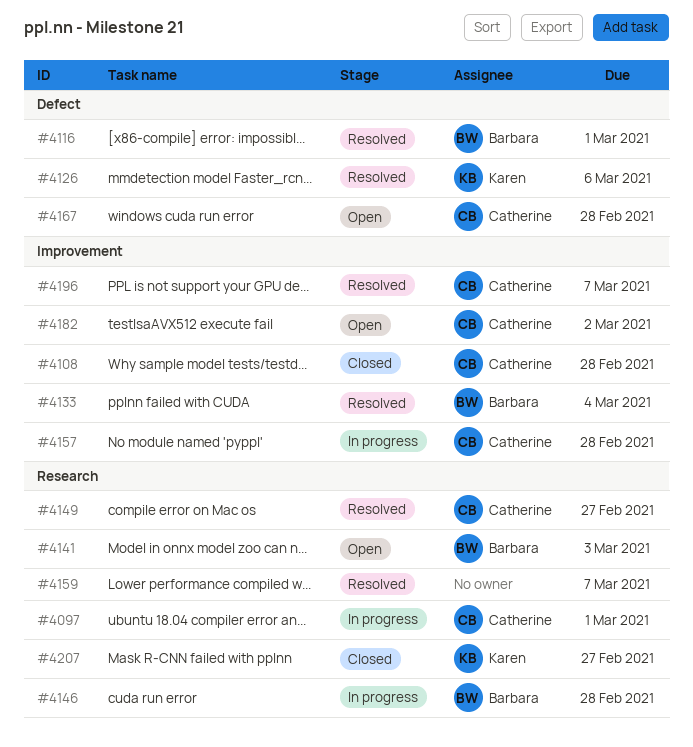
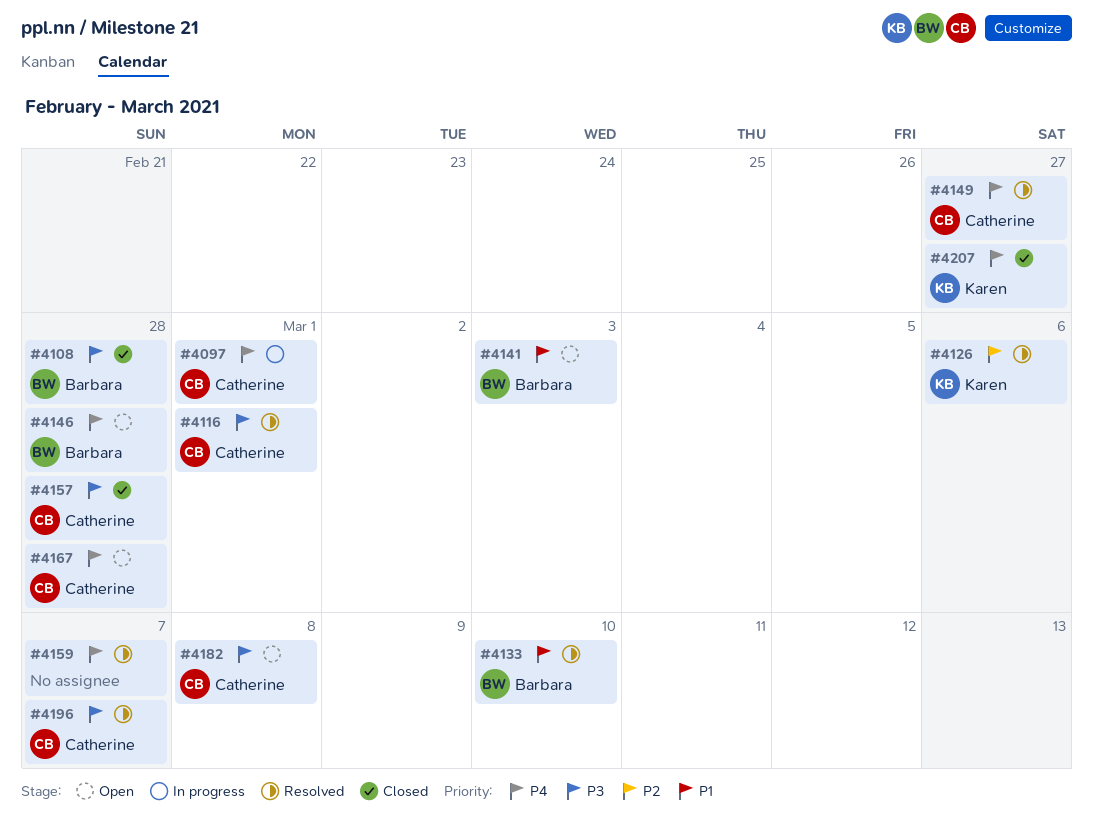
#4108, owner: Catherine -> Barbara
#4116, owner: Barbara -> Catherine
#4133, due: Mar 4 -> Mar 10
#4146, status: In progress -> Open
#4157, status: In progress -> Closed
#4182, due: Mar 2 -> Mar 8

